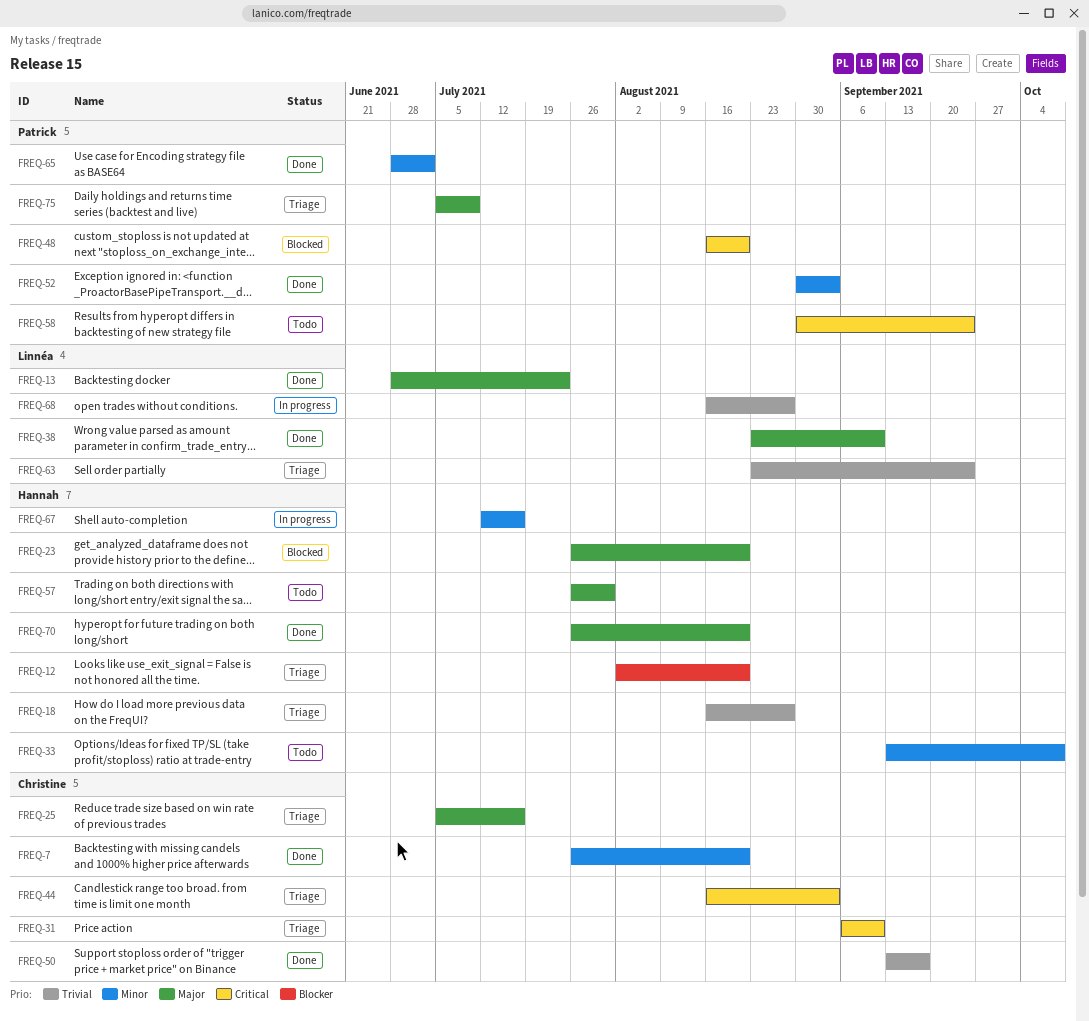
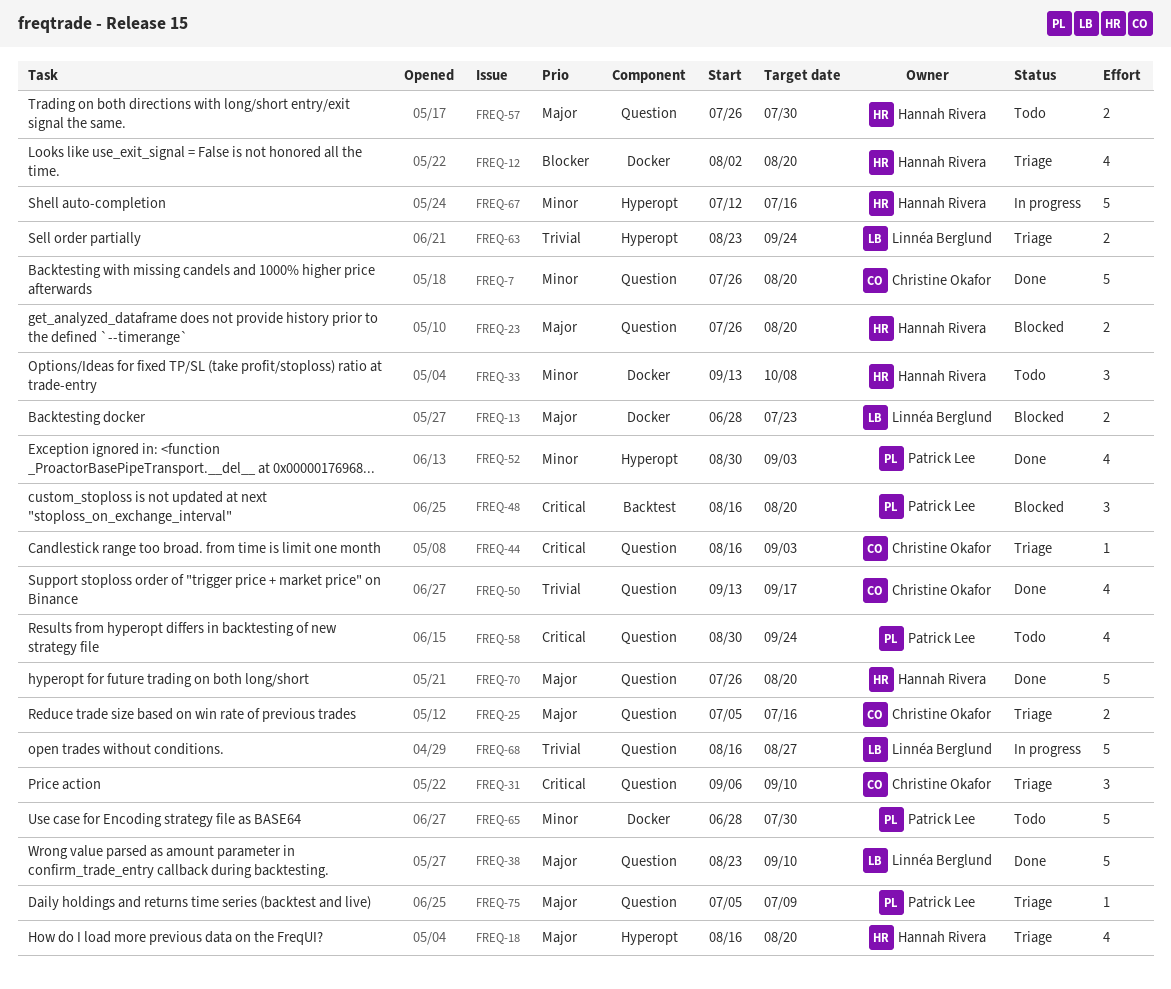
FREQ-13, status: Done -> Blocked
FREQ-18, priority: Trivial -> Major
FREQ-18, due: Aug 27 -> Aug 20
FREQ-65, status: Done -> Todo
FREQ-65, due: Jul 2 -> Jul 30

